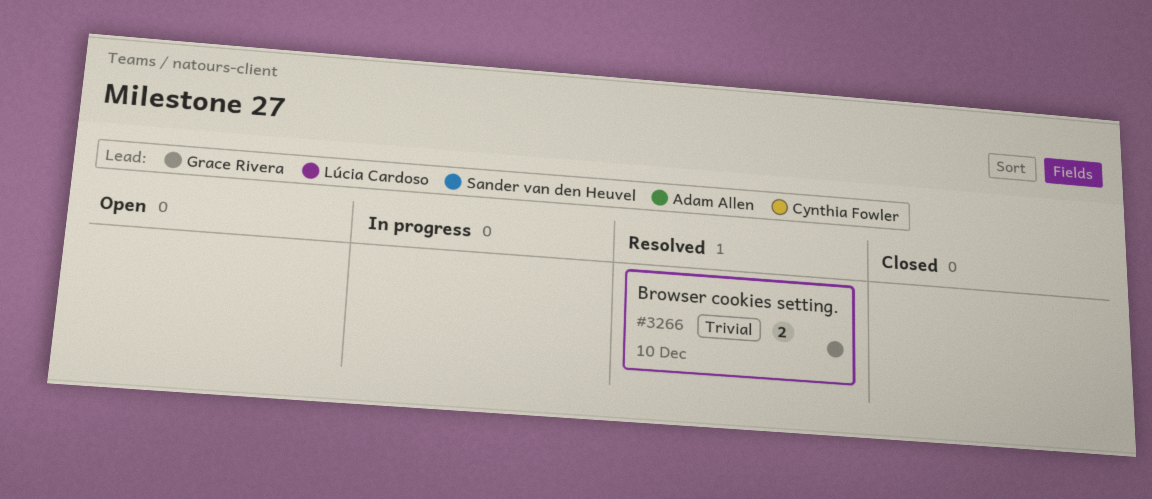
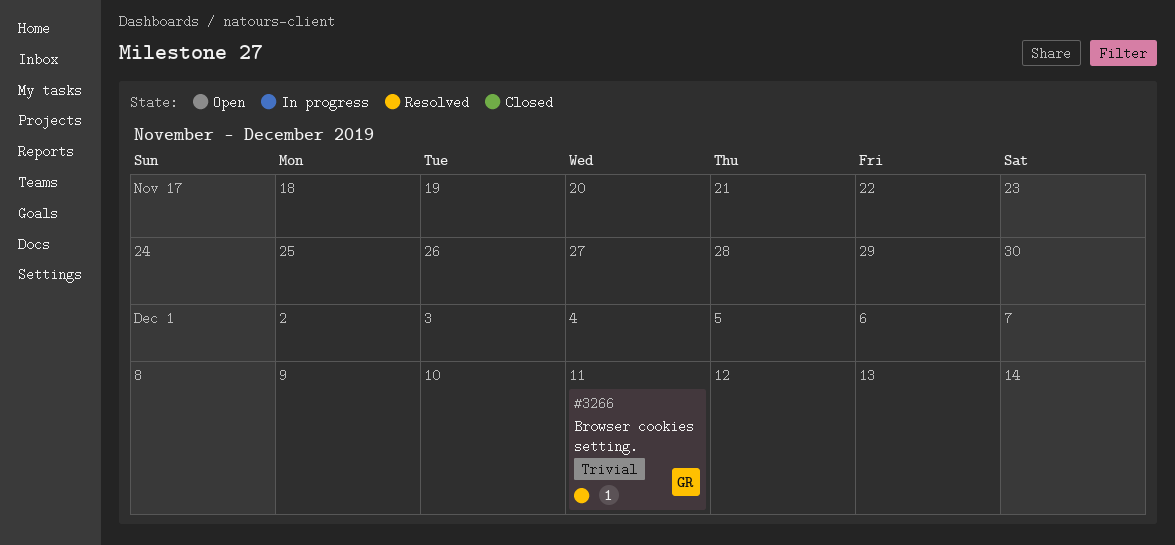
#3266, estimate: 2 -> 1
#3266, due: Dec 10 -> Dec 11

